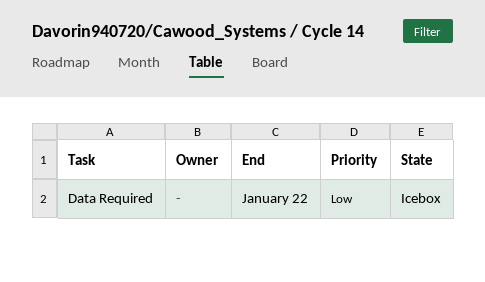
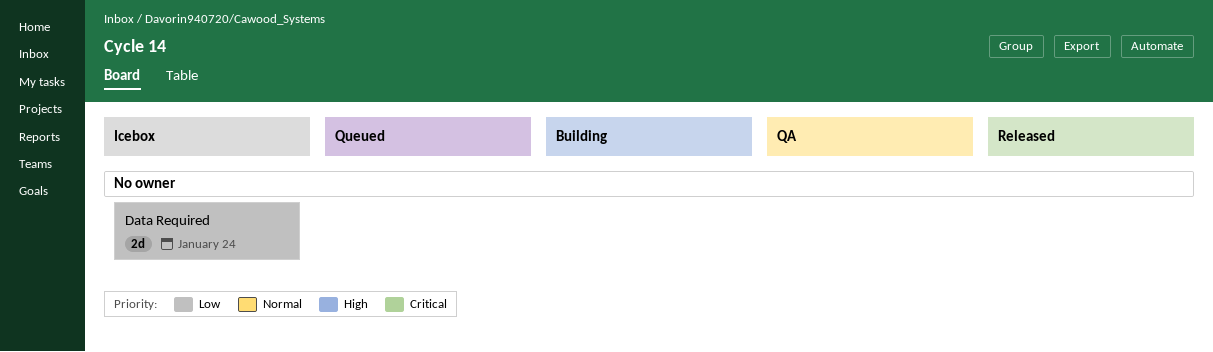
Data Required, due: Jan 22 -> Jan 24

